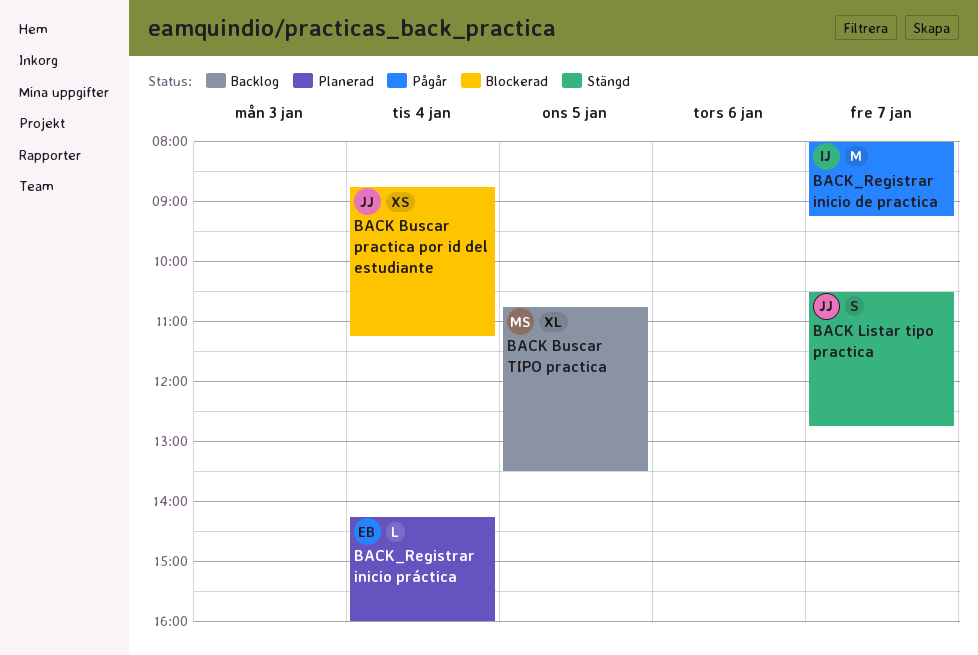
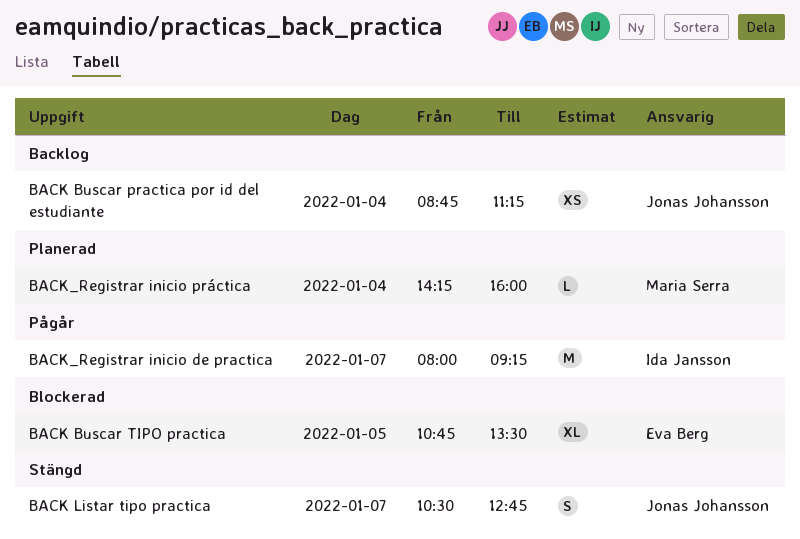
BACK Buscar practica por id del estudiante, status: Blockerad -> Backlog
BACK Buscar TIPO practica, status: Backlog -> Blockerad
BACK Buscar TIPO practica, owner: Maria Serra -> Eva Berg
BACK_Registrar inicio práctica, owner: Eva Berg -> Maria Serra

